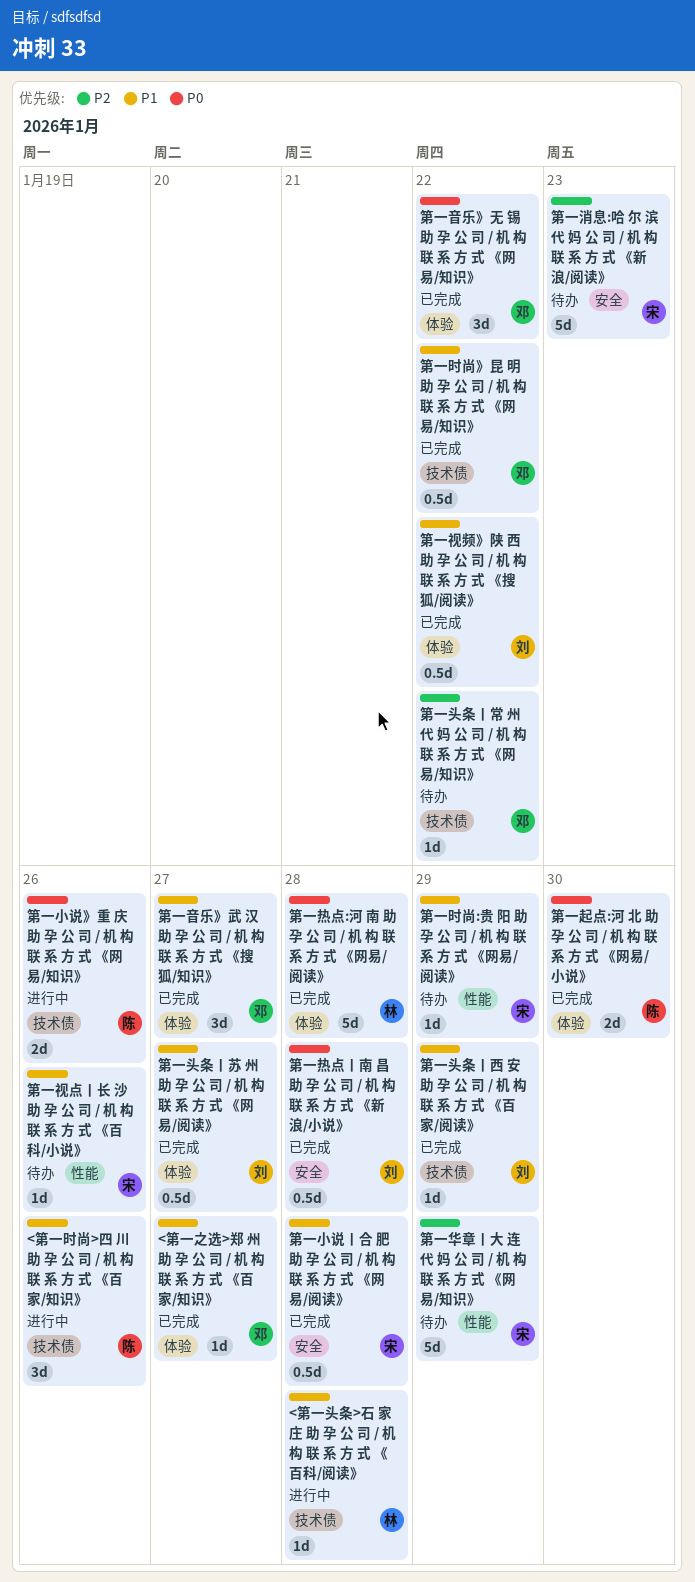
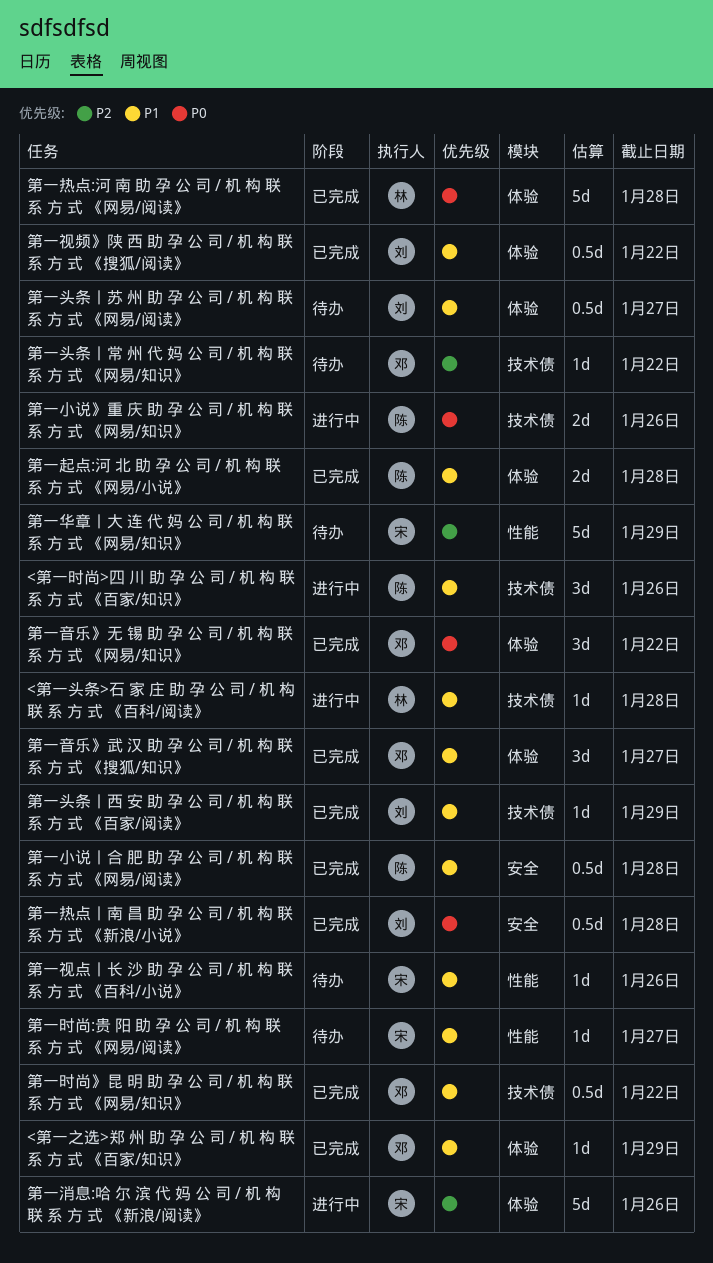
<第一之选>郑 州 助 孕 公 司 / 机 构 联 系 方 式 《百家/知识》, due: Jan 27 -> Jan 29
第一头条丨苏 州 助 孕 公 司 / 机 构 联 系 方 式 《网易/阅读》, status: 已完成 -> 待办
第一小说丨合 肥 助 孕 公 司 / 机 构 联 系 方 式 《网易/阅读》, owner: 宋 -> 陈
第一时尚:贵 阳 助 孕 公 司 / 机 构 联 系 方 式 《网易/阅读》, due: Jan 29 -> Jan 27
第一消息:哈 尔 滨 代 妈 公 司 / 机 构 联 系 方 式 《新浪/阅读》, status: 待办 -> 进行中
第一消息:哈 尔 滨 代 妈 公 司 / 机 构 联 系 方 式 《新浪/阅读》, label: 安全 -> 体验
第一消息:哈 尔 滨 代 妈 公 司 / 机 构 联 系 方 式 《新浪/阅读》, due: Jan 23 -> Jan 26
第一起点:河 北 助 孕 公 司 / 机 构 联 系 方 式 《网易/小说》, priority: P0 -> P1
第一起点:河 北 助 孕 公 司 / 机 构 联 系 方 式 《网易/小说》, due: Jan 30 -> Jan 28

